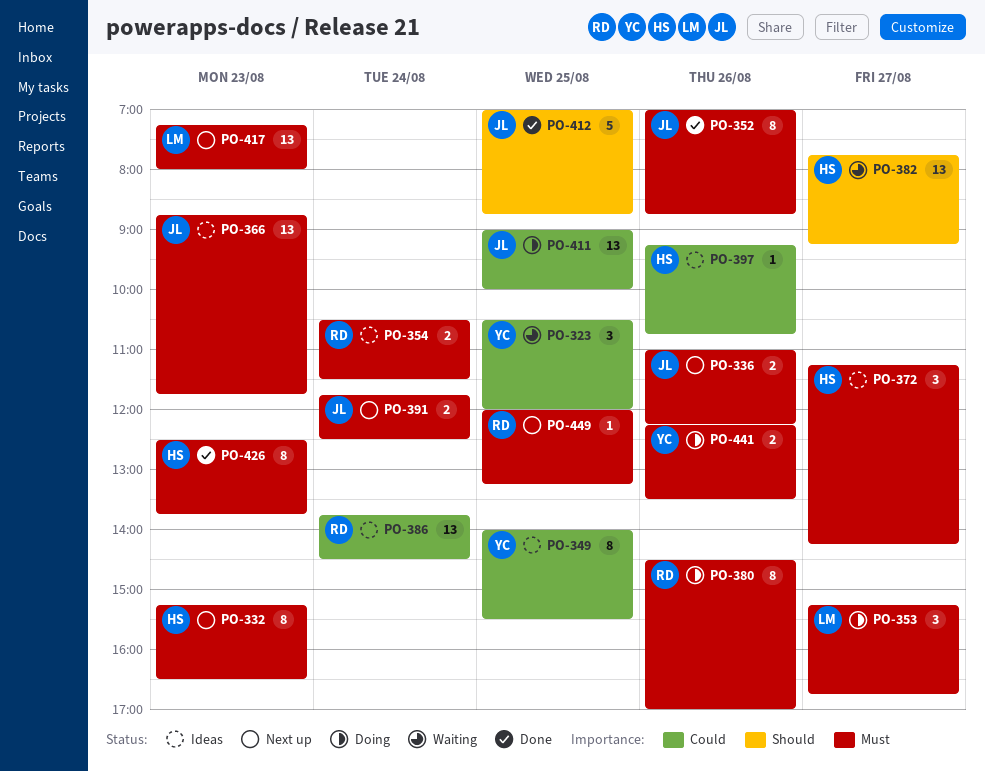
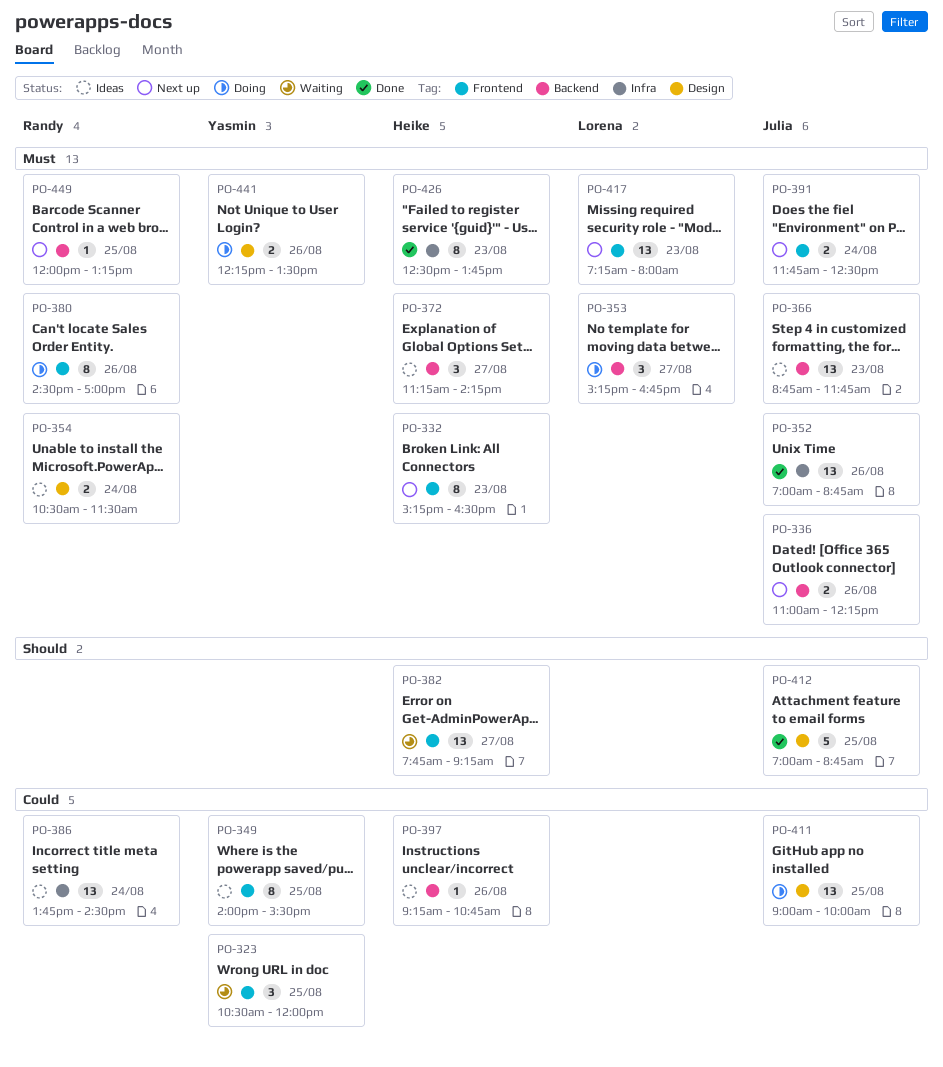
PO-352, estimate: 8 -> 13

